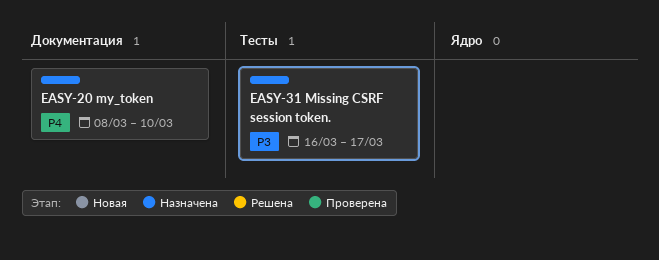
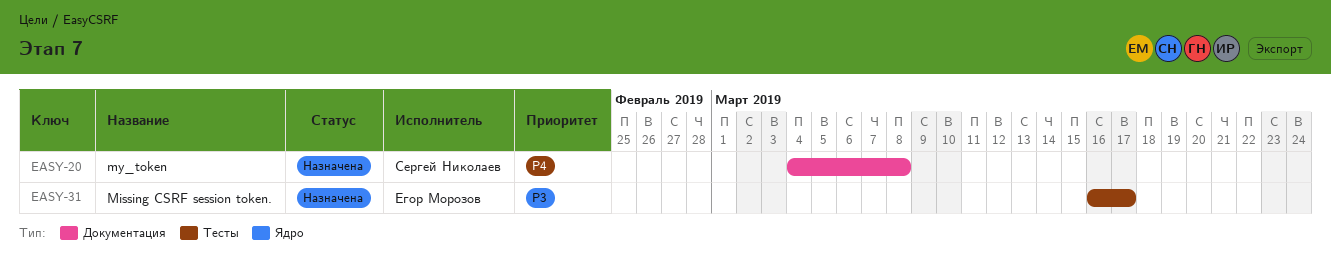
EASY-20, start: Mar 8 -> Mar 4
EASY-20, due: Mar 10 -> Mar 8

